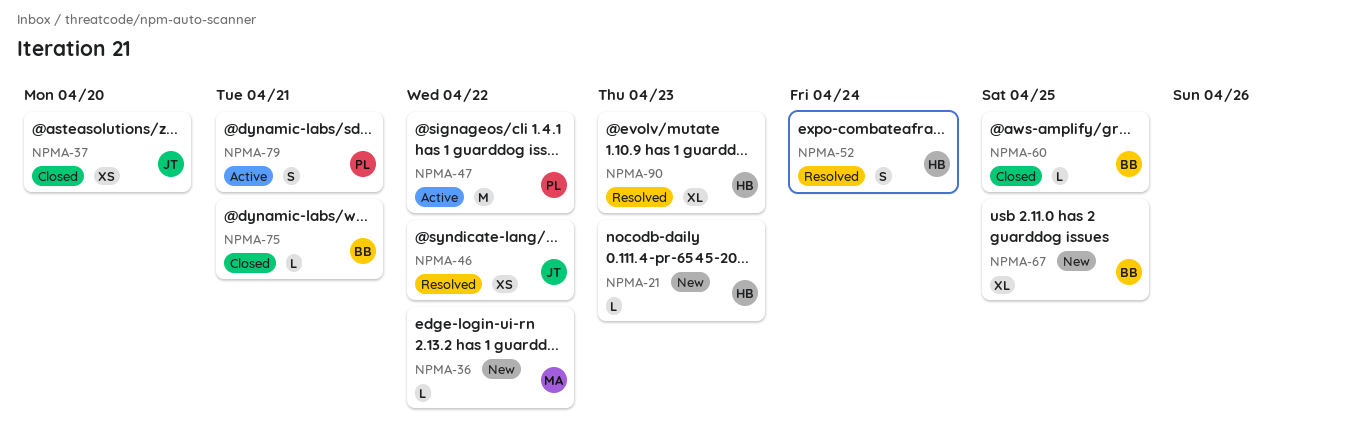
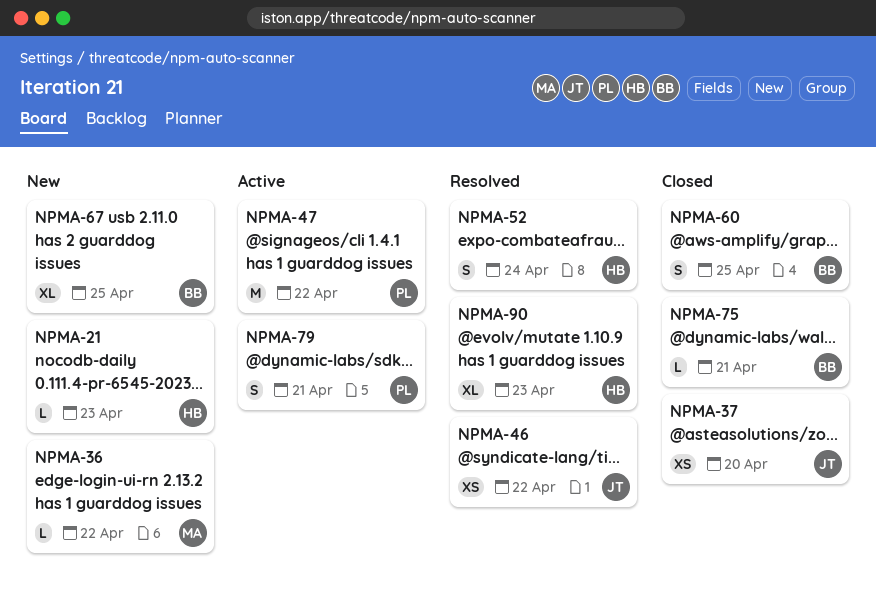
NPMA-60, estimate: L -> S

